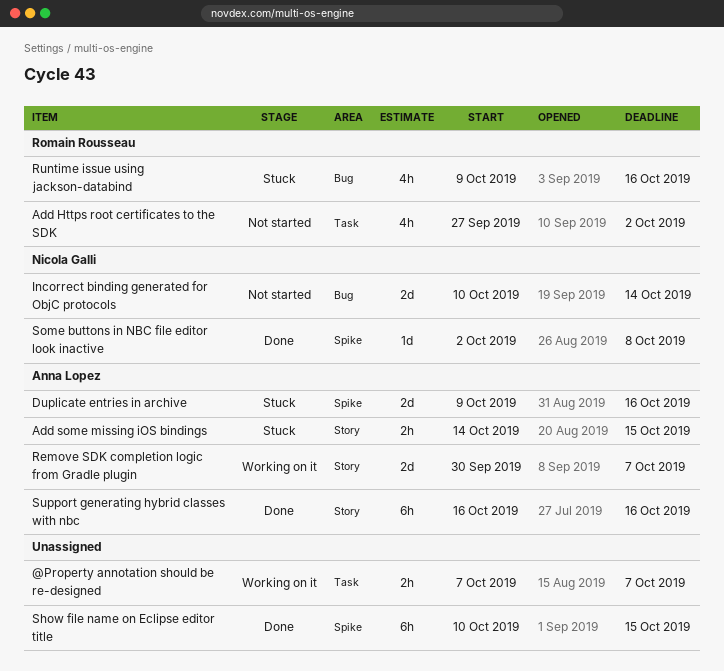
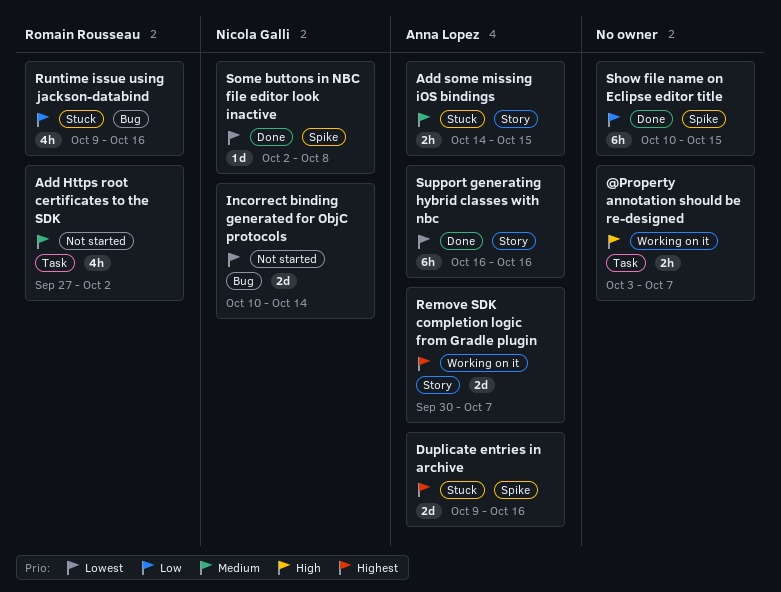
@Property annotation should be re-designed, start: Oct 7 -> Oct 3

